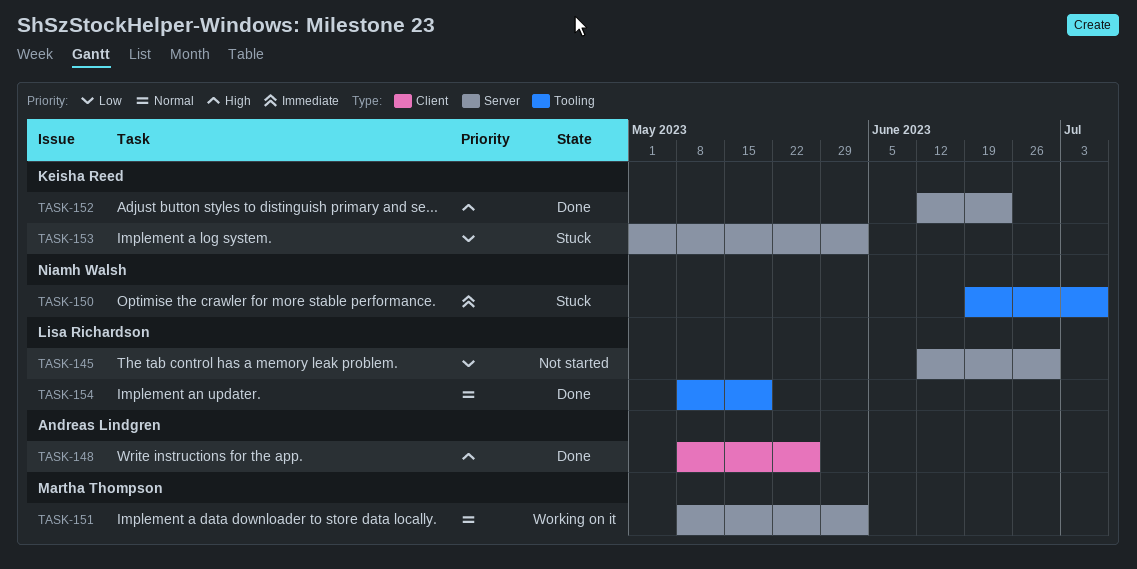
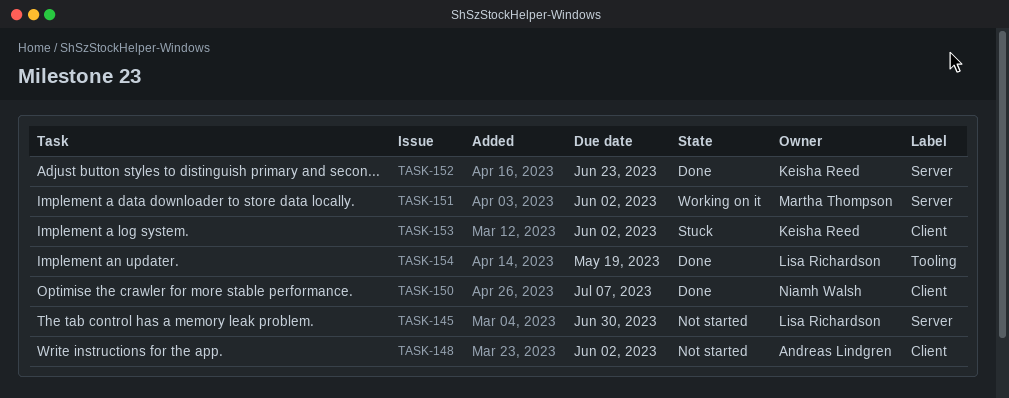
TASK-148, status: Done -> Not started
TASK-148, due: May 26 -> Jun 2
TASK-150, status: Stuck -> Done
TASK-150, label: Tooling -> Client
TASK-153, label: Server -> Client

